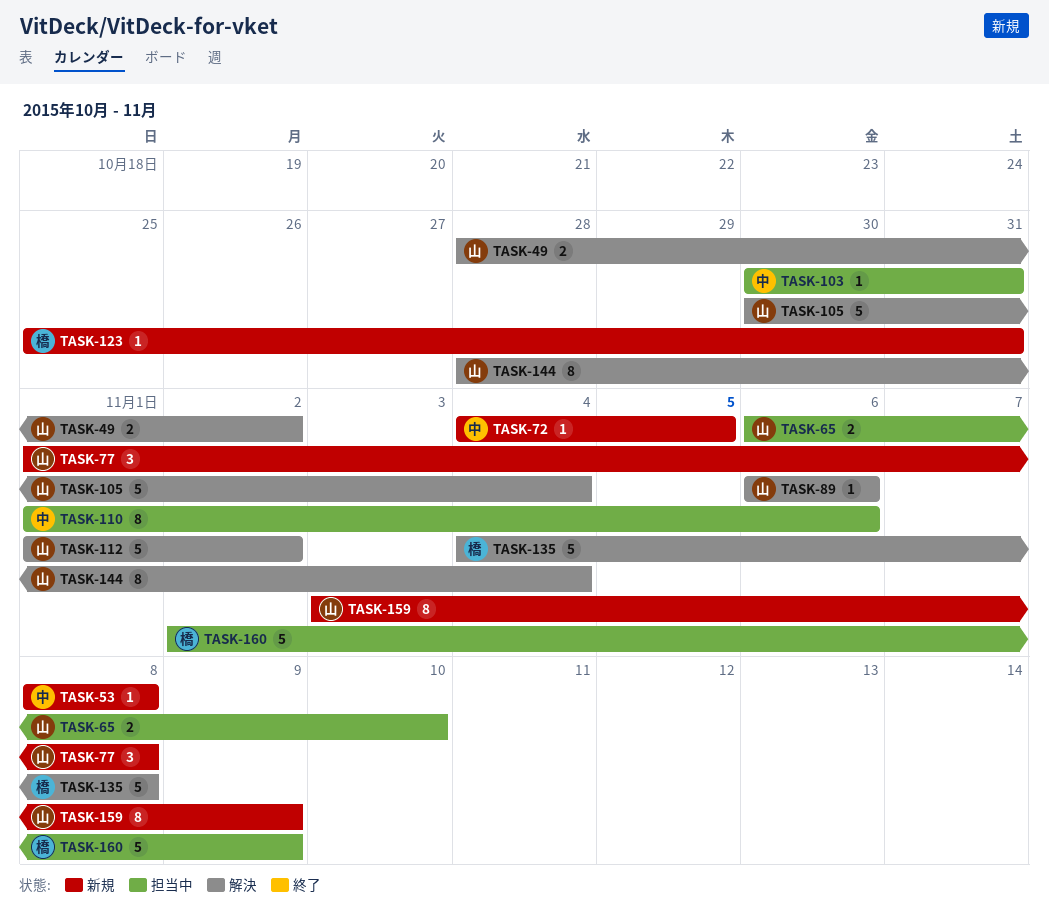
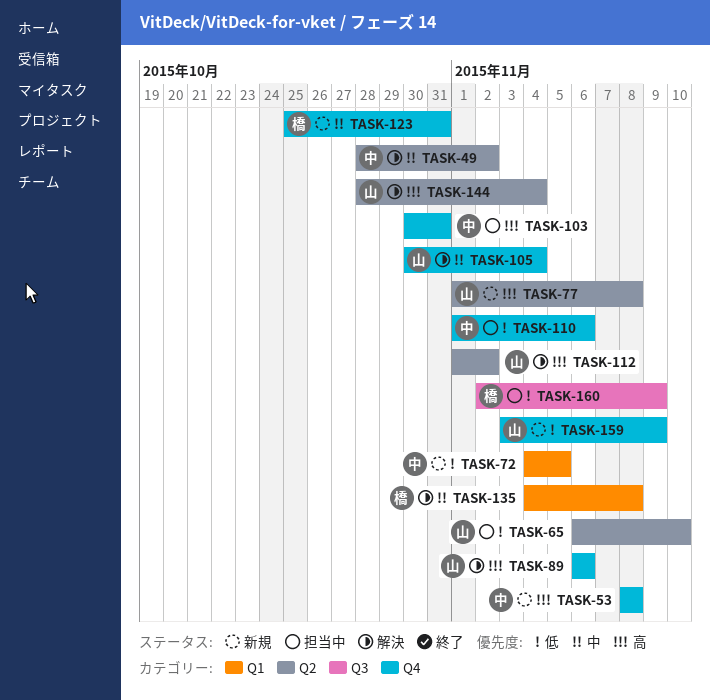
TASK-49, owner: 山 -> 中

